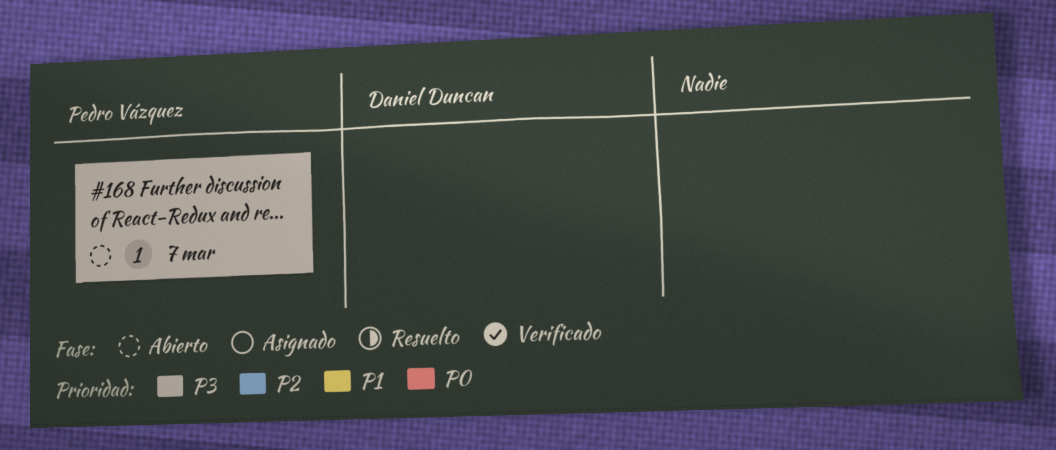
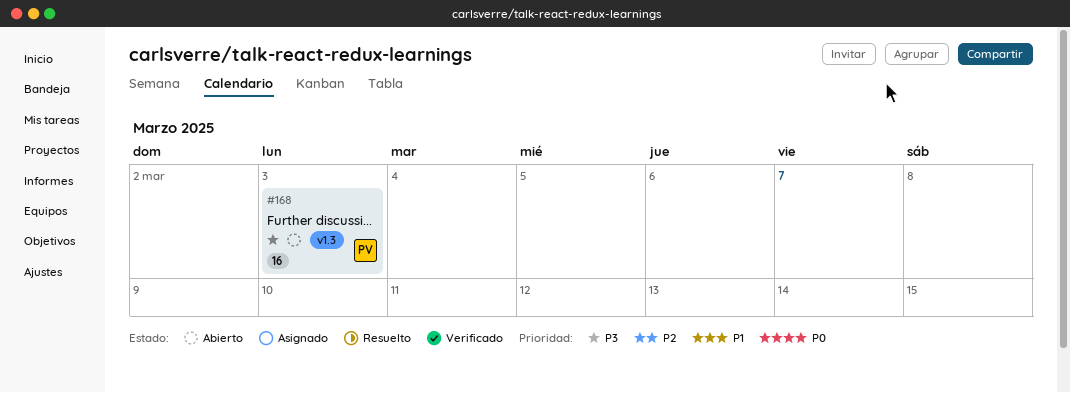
#168, estimate: 1 -> 16
#168, due: Mar 7 -> Mar 3

